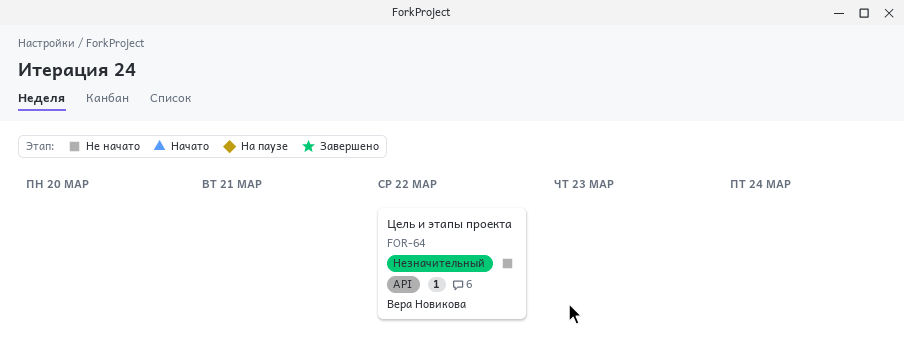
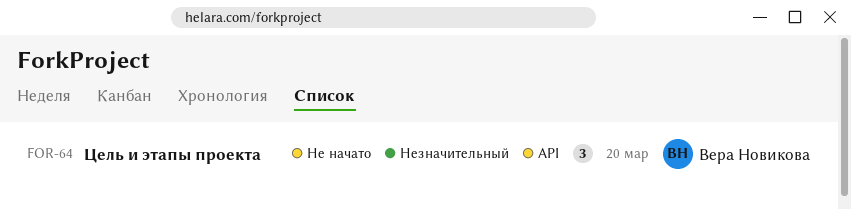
FOR-64, estimate: 1 -> 3
FOR-64, due: Mar 22 -> Mar 20

